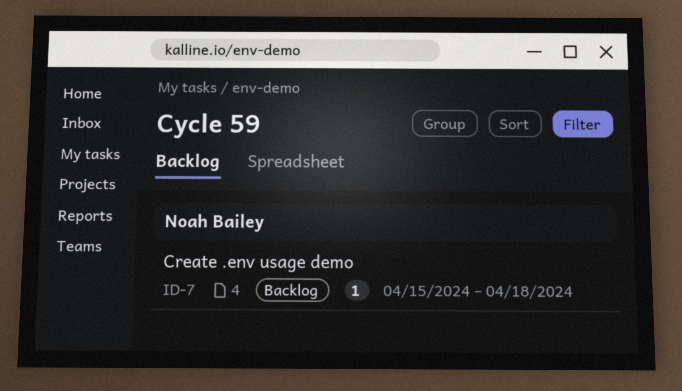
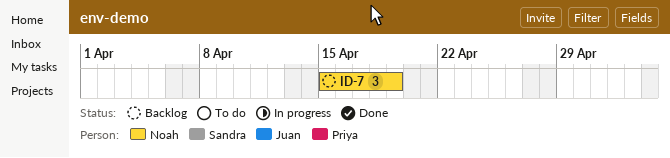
ID-7, estimate: 1 -> 3
ID-7, due: Apr 18 -> Apr 19

